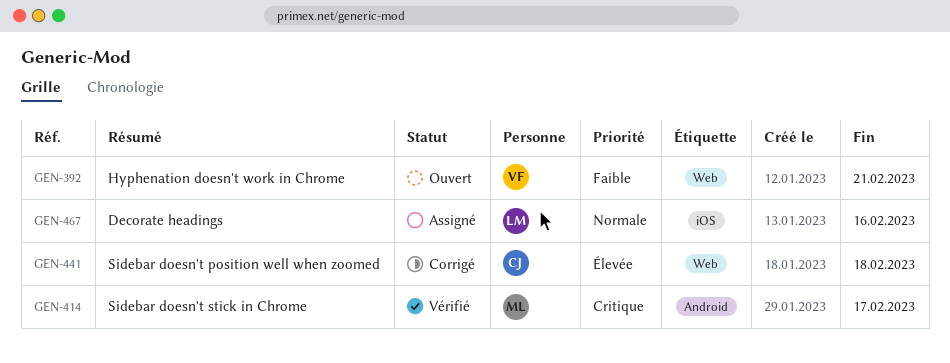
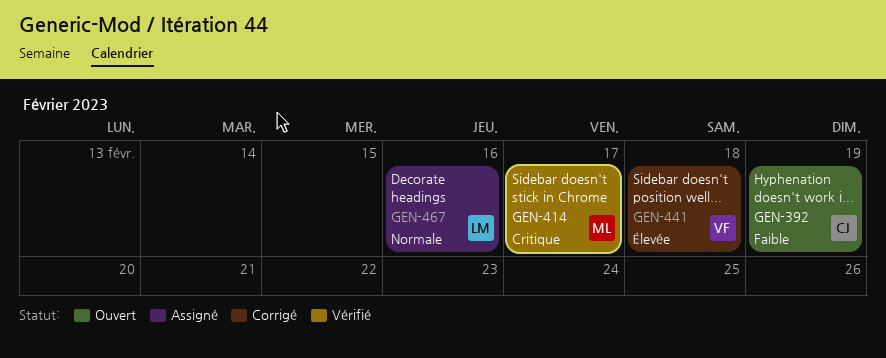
GEN-392, owner: VF -> CJ
GEN-392, due: Feb 21 -> Feb 19
GEN-441, owner: CJ -> VF

